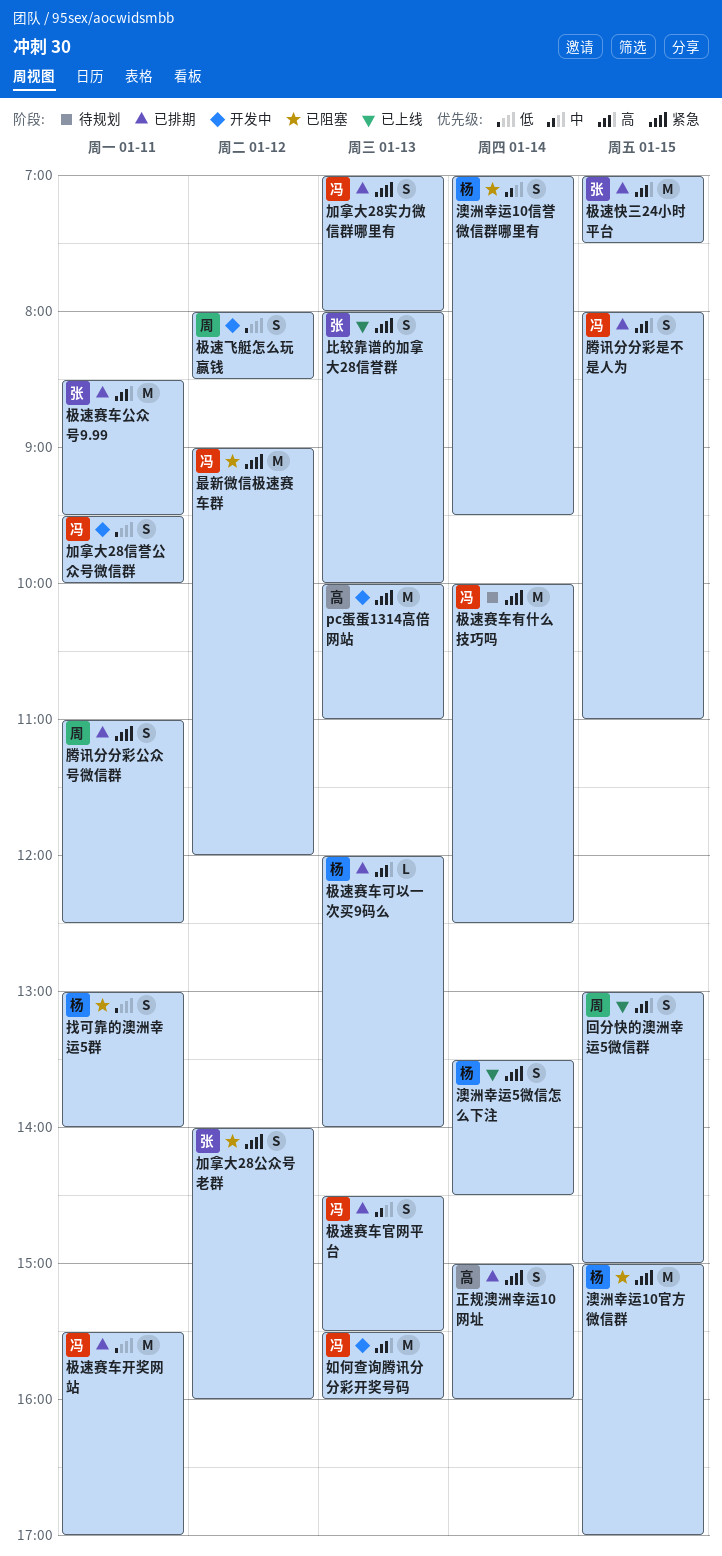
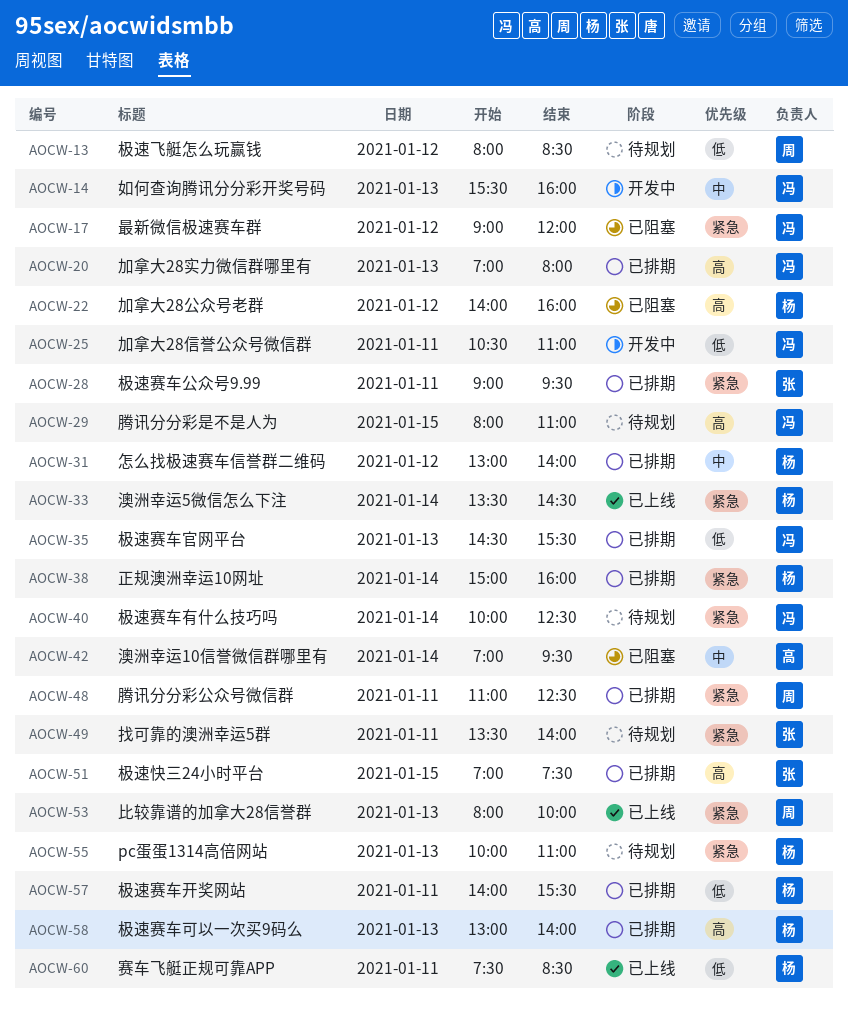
pc蛋蛋1314高倍网站, status: 开发中 -> 待规划
pc蛋蛋1314高倍网站, owner: 高 -> 杨
加拿大28信誉公众号微信群, begins: 09:30 -> 10:30
加拿大28信誉公众号微信群, ends: 10:00 -> 11:00
加拿大28公众号老群, owner: 张 -> 杨
加拿大28公众号老群, priority: 紧急 -> 高
加拿大28实力微信群哪里有, priority: 紧急 -> 高
回分快的澳洲幸运5微信群: present -> none
如何查询腾讯分分彩开奖号码, priority: 高 -> 中
怎么找极速赛车信誉群二维码: none -> present
找可靠的澳洲幸运5群, status: 已阻塞 -> 待规划
找可靠的澳洲幸运5群, owner: 杨 -> 张
找可靠的澳洲幸运5群, priority: 低 -> 紧急
找可靠的澳洲幸运5群, begins: 13:00 -> 13:30
极速赛车公众号9.99, priority: 高 -> 紧急
极速赛车公众号9.99, begins: 08:30 -> 09:00
极速赛车可以一次买9码么, begins: 12:00 -> 13:00
极速赛车官网平台, priority: 中 -> 低
极速赛车开奖网站, owner: 冯 -> 杨
极速赛车开奖网站, begins: 15:30 -> 14:00
极速赛车开奖网站, ends: 17:00 -> 15:30
极速飞艇怎么玩赢钱, status: 开发中 -> 待规划
正规澳洲幸运10网址, owner: 高 -> 杨
比较靠谱的加拿大28信誉群, owner: 张 -> 周
澳洲幸运10信誉微信群哪里有, owner: 杨 -> 高
澳洲幸运10官方微信群: present -> none
腾讯分分彩是不是人为, status: 已排期 -> 待规划
赛车飞艇正规可靠APP: none -> present

